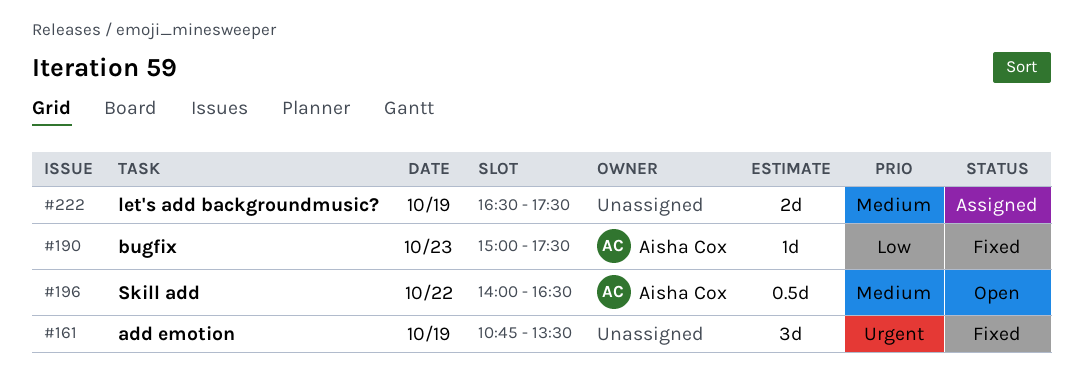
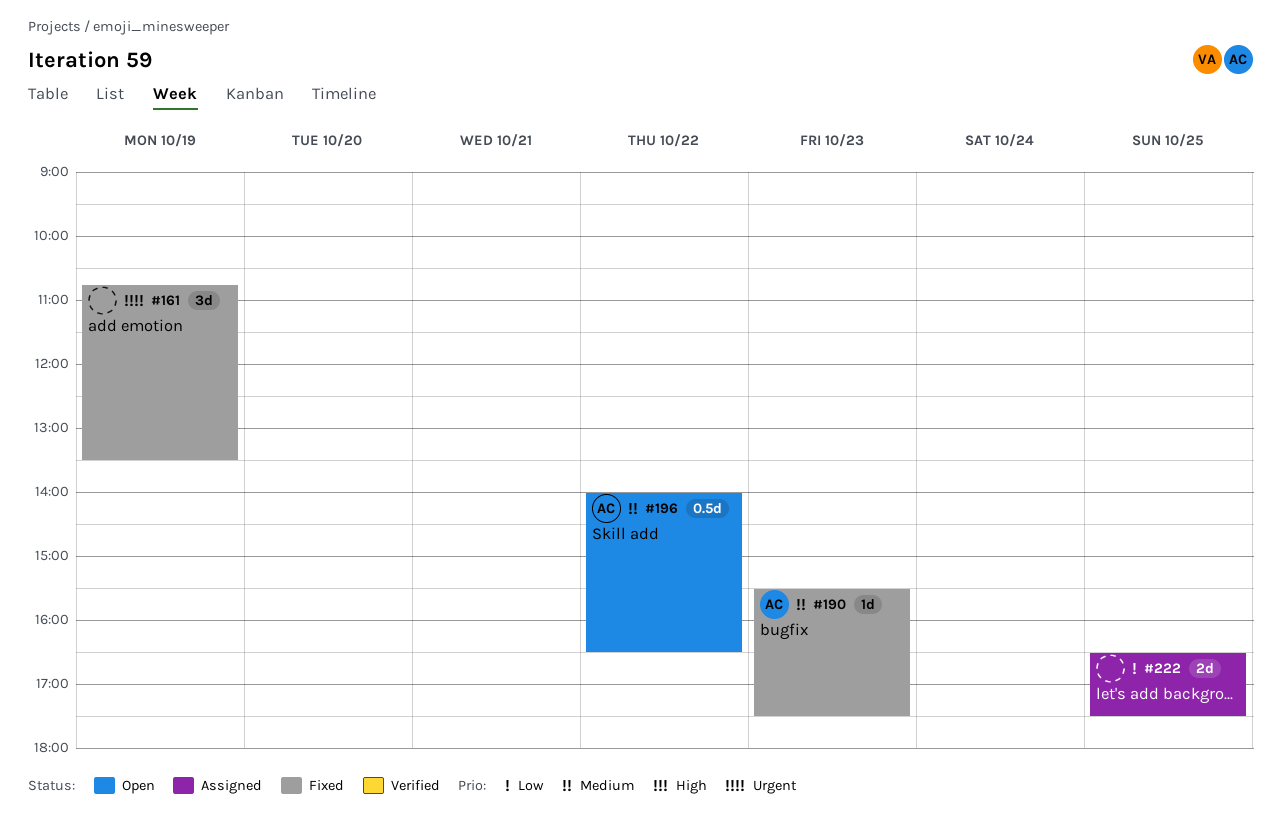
#190, priority: Low -> Medium
#190, begins: 15:00 -> 15:30
#222, priority: Medium -> Low
#222, day: Oct 19 -> Oct 25

